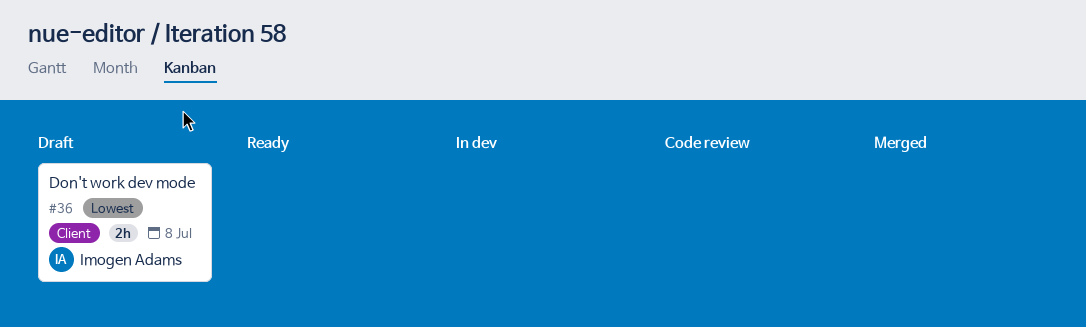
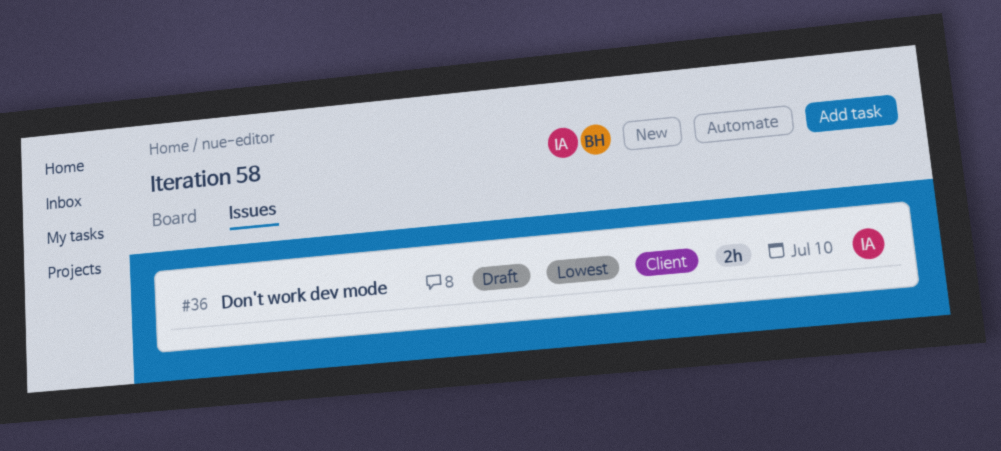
#36, due: Jul 8 -> Jul 10

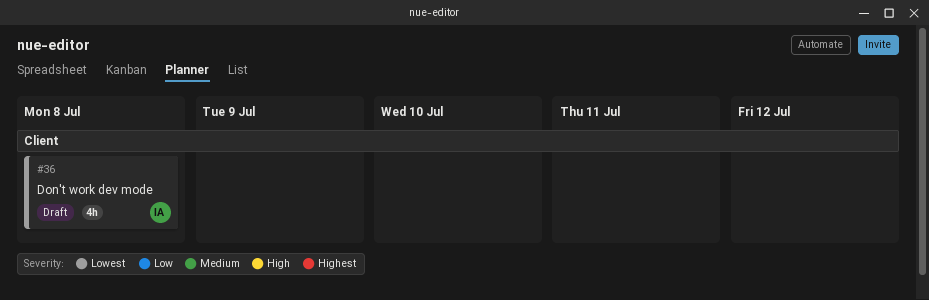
#36, estimate: 2h -> 4h
#36, due: Jul 10 -> Jul 8

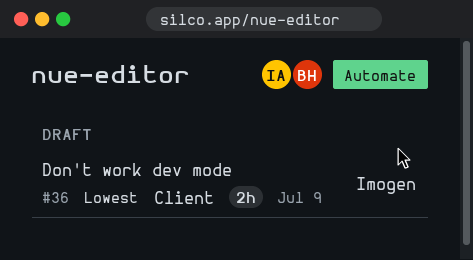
#36, estimate: 4h -> 2h
#36, due: Jul 8 -> Jul 9

